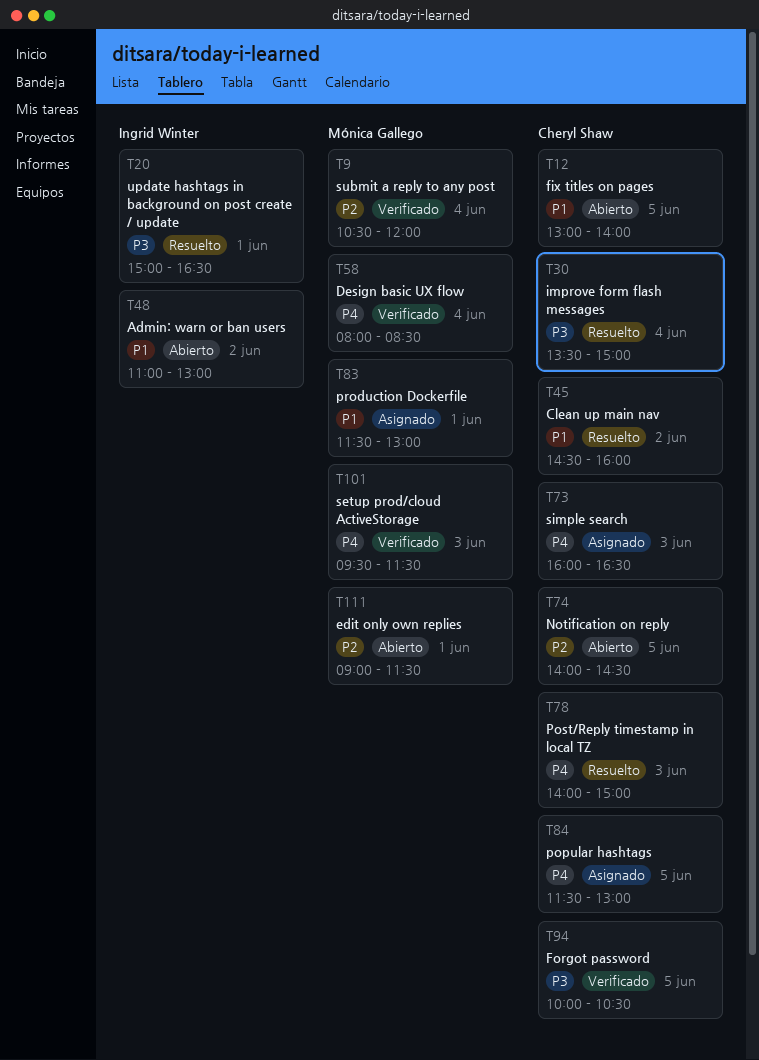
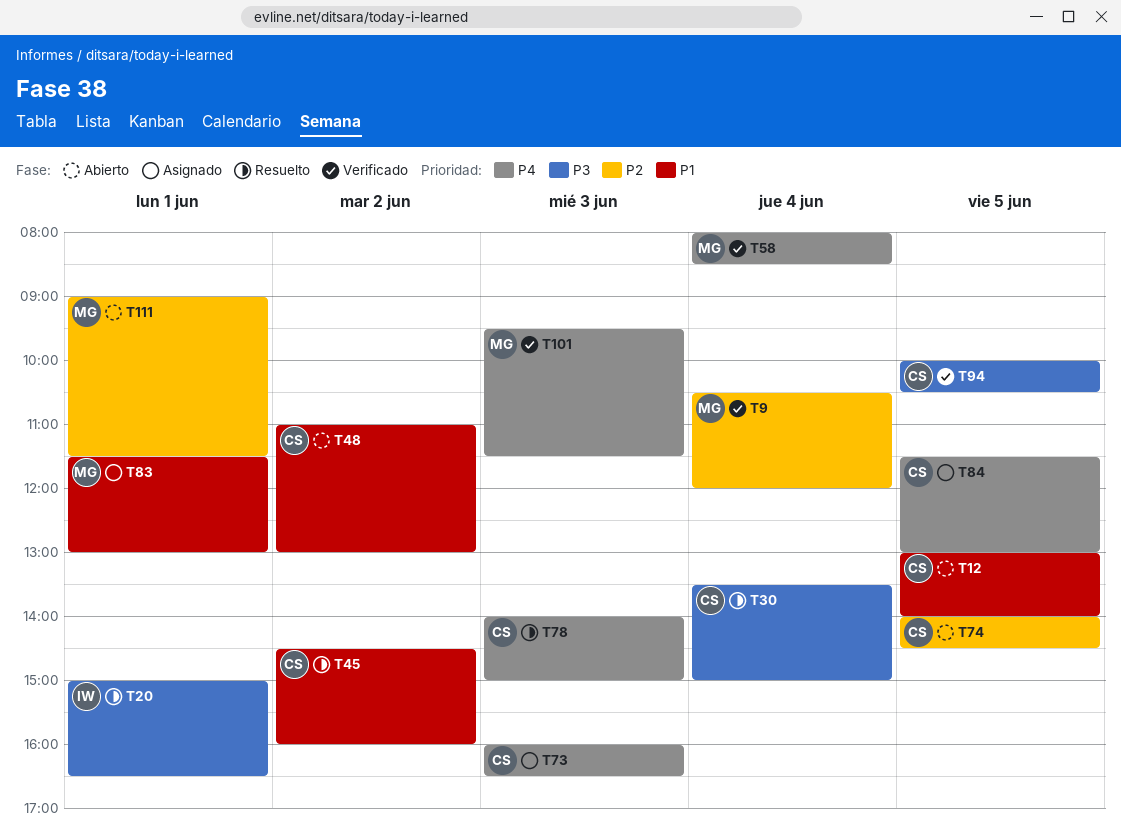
T48, owner: Ingrid Winter -> Cheryl Shaw

